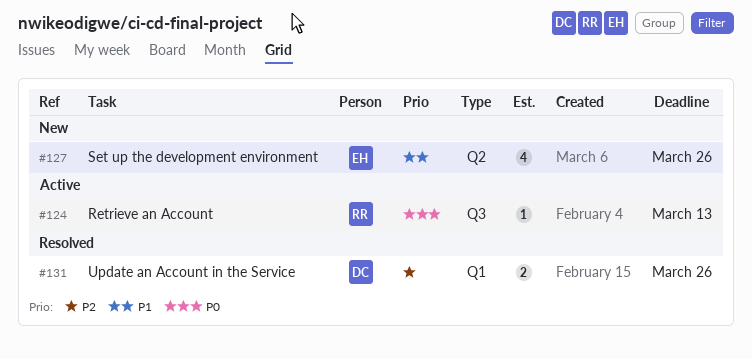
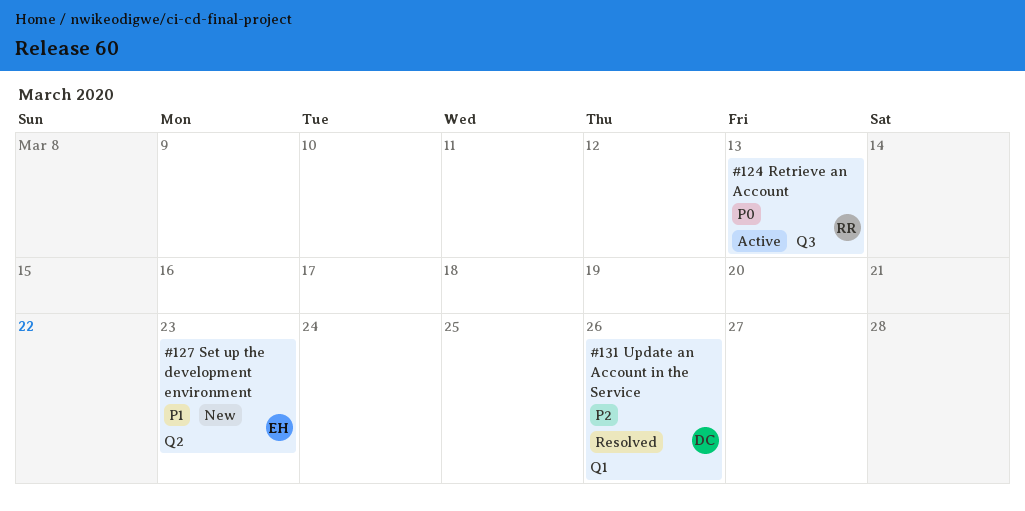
#127, due: Mar 26 -> Mar 23

